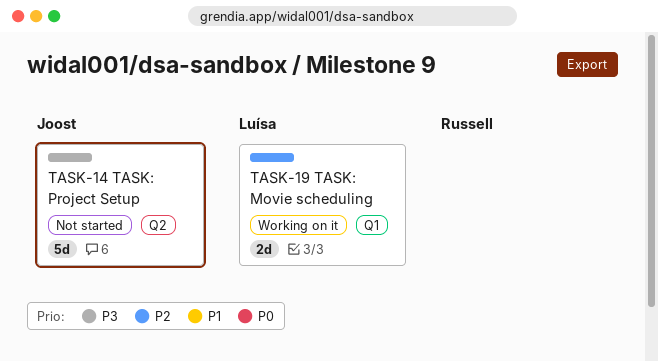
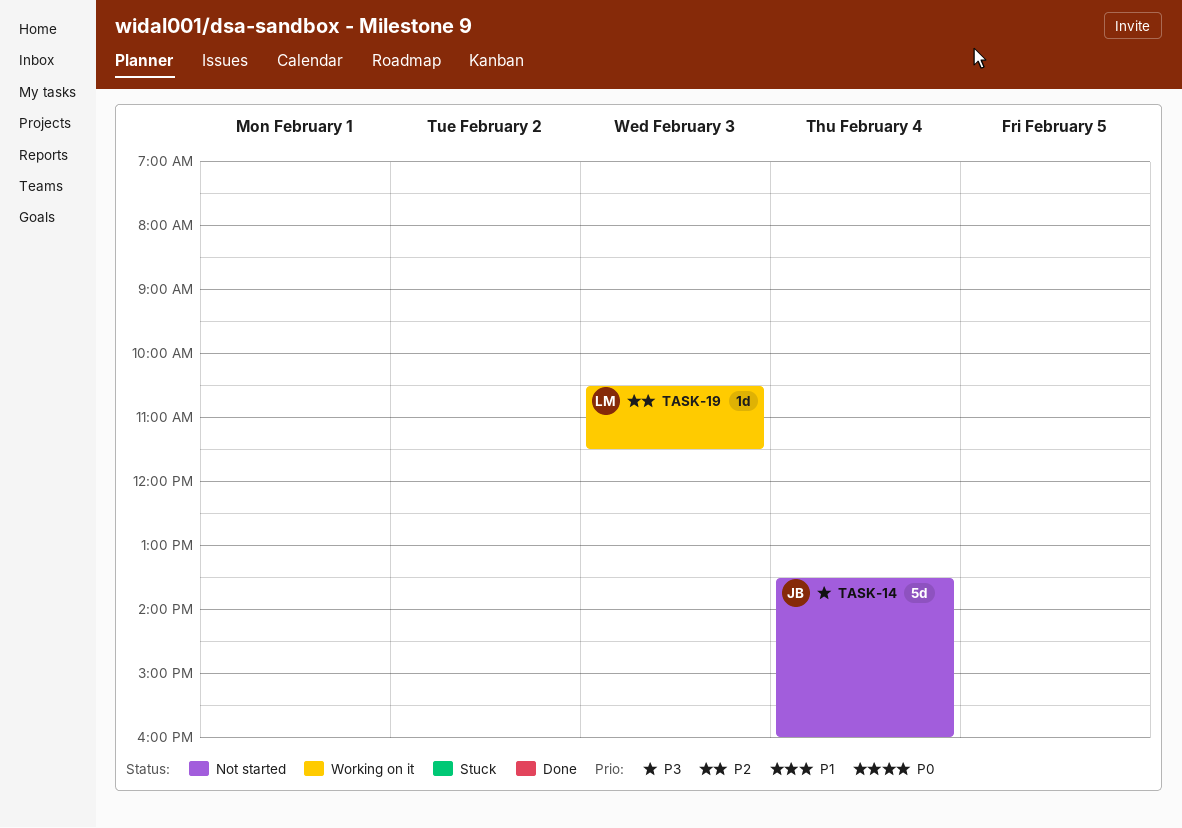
TASK-19, estimate: 2d -> 1d

